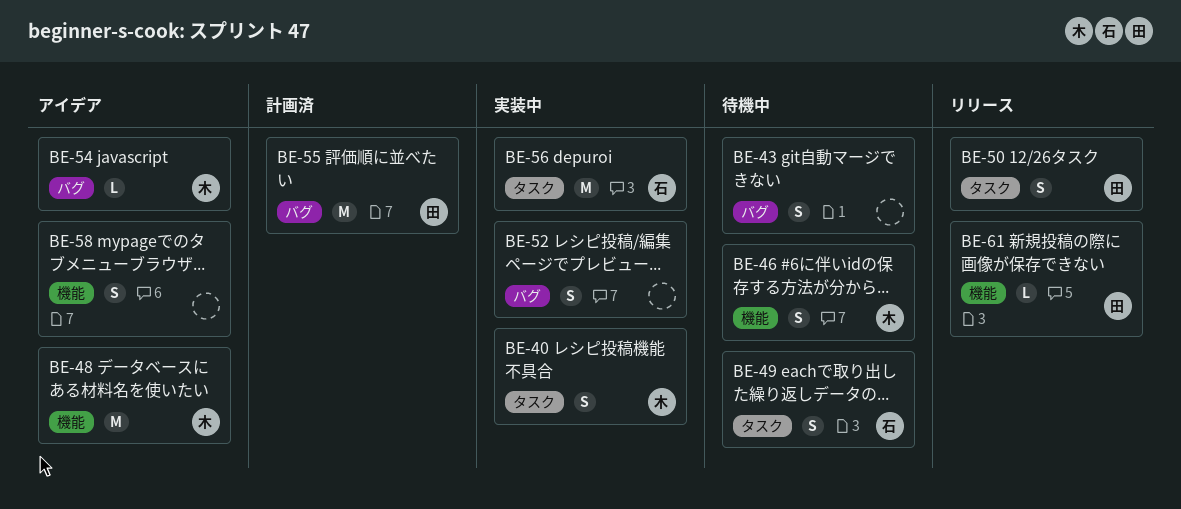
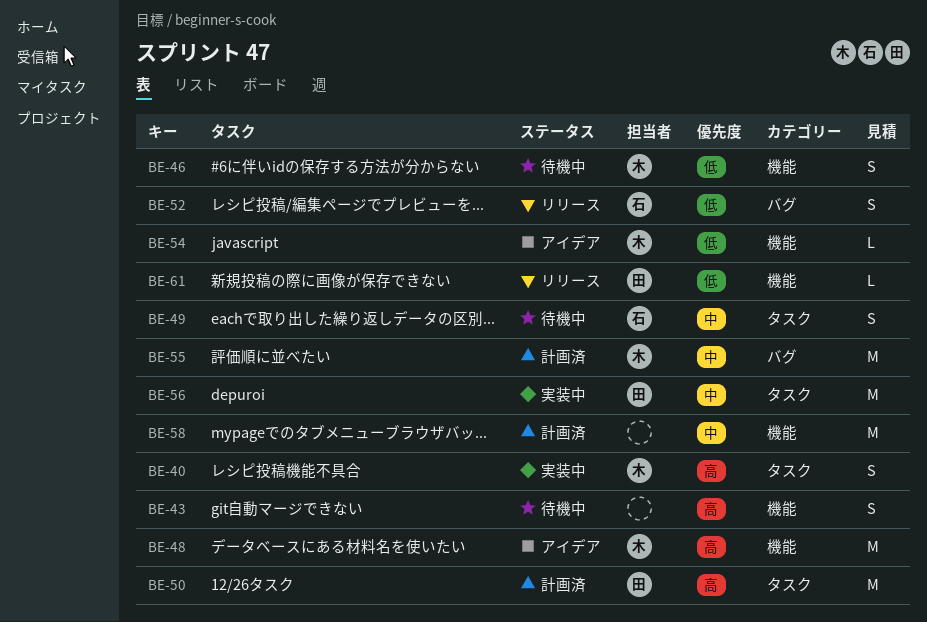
BE-43, label: バグ -> 機能
BE-50, status: リリース -> 計画済
BE-50, estimate: S -> M
BE-52, status: 実装中 -> リリース
BE-52, owner: none -> 石
BE-54, label: バグ -> 機能
BE-55, owner: 田 -> 木
BE-56, owner: 石 -> 田
BE-58, status: アイデア -> 計画済
BE-58, estimate: S -> M

